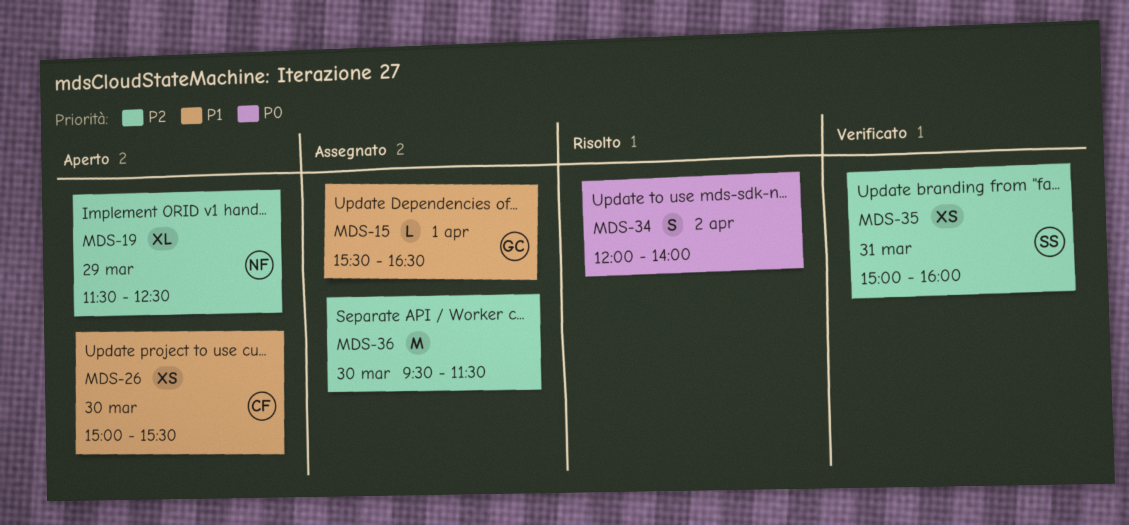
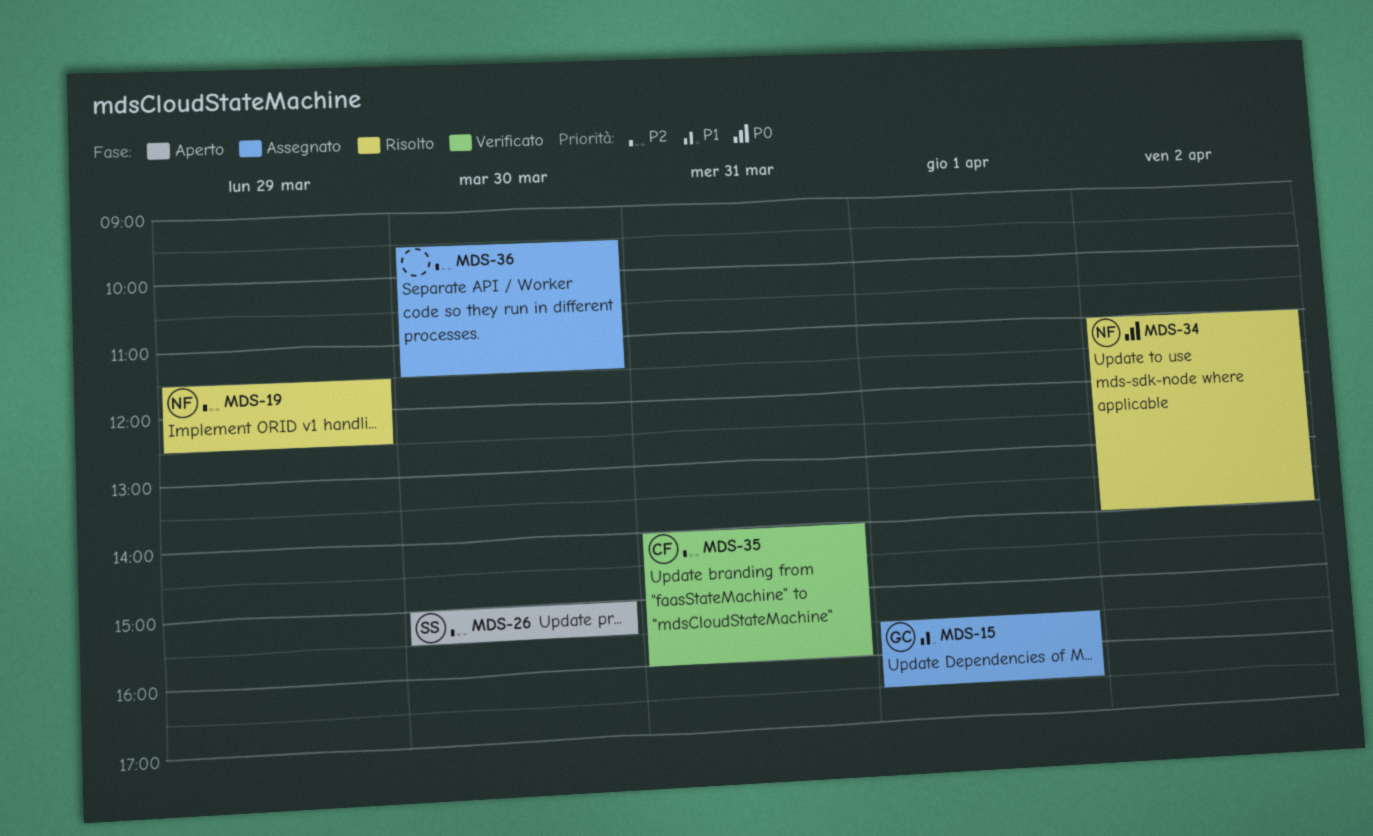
MDS-19, status: Aperto -> Risolto
MDS-26, owner: CF -> SS
MDS-26, priority: P1 -> P2
MDS-34, owner: none -> NF
MDS-34, begins: 12:00 -> 11:00
MDS-35, owner: SS -> CF
MDS-35, begins: 15:00 -> 14:00

